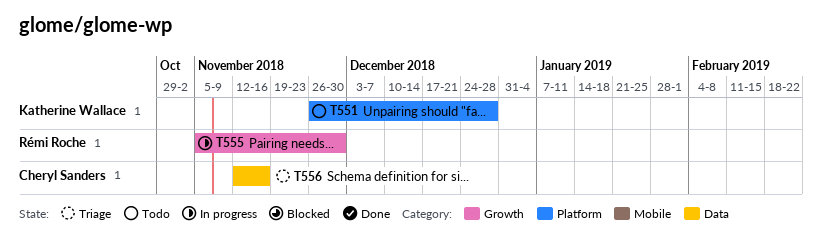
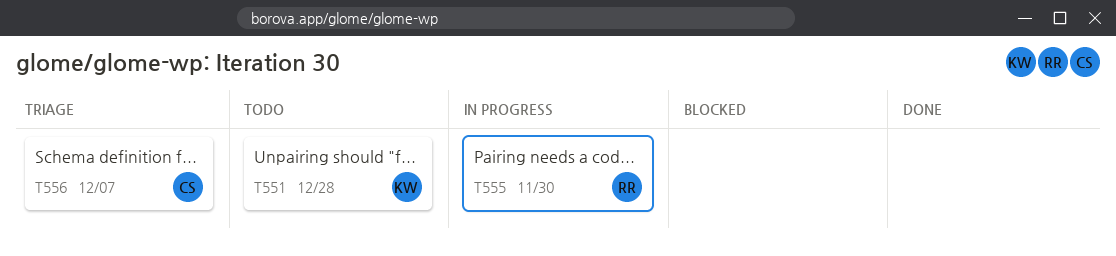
T556, due: Nov 16 -> Dec 7

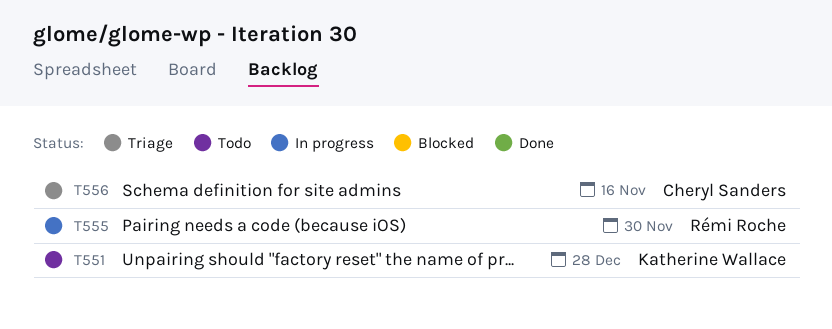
T556, due: Dec 7 -> Nov 16

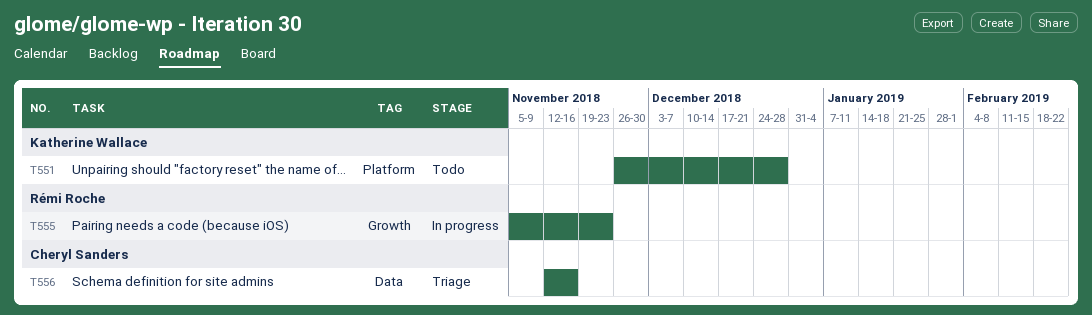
T555, due: Nov 30 -> Nov 23

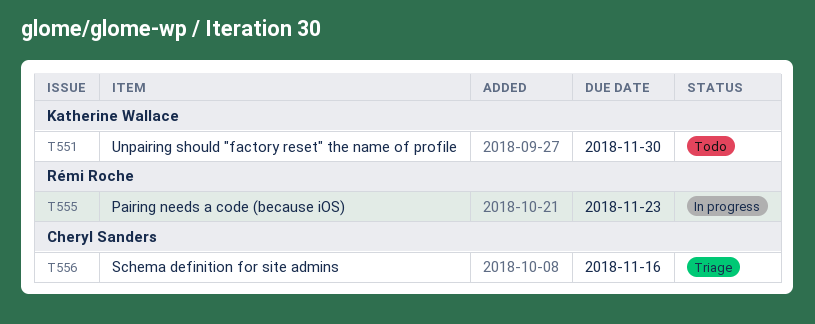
T551, due: Dec 28 -> Nov 30

